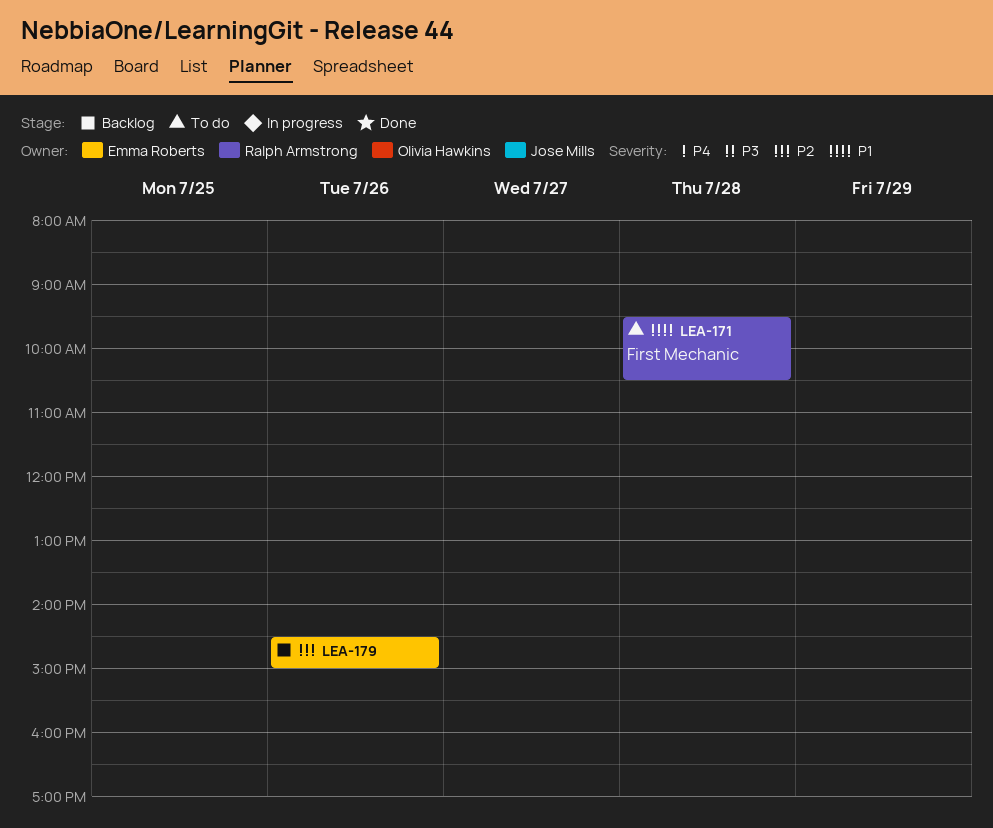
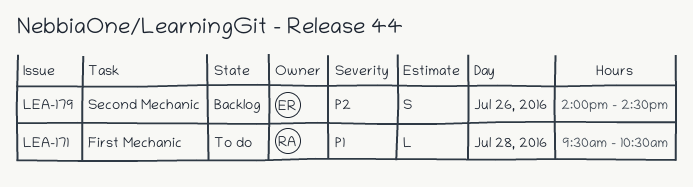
LEA-179, begins: 14:30 -> 14:00
LEA-179, ends: 15:00 -> 14:30

